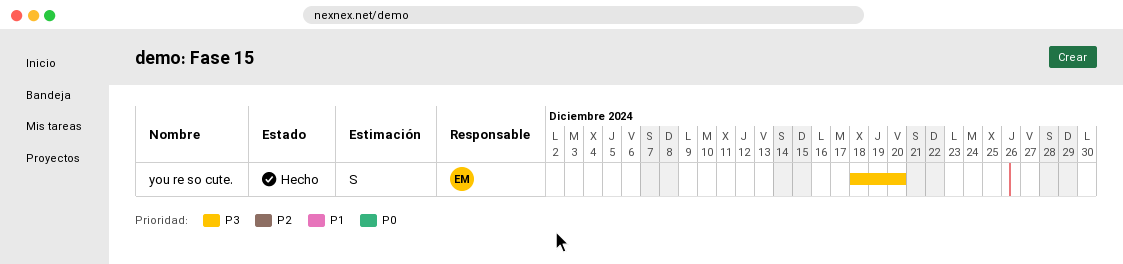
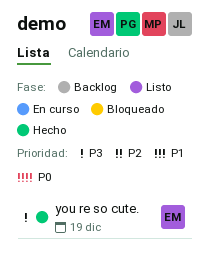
you re so cute., due: Dec 20 -> Dec 19

